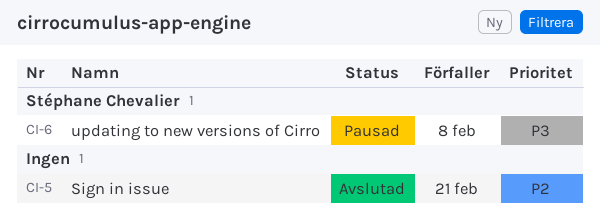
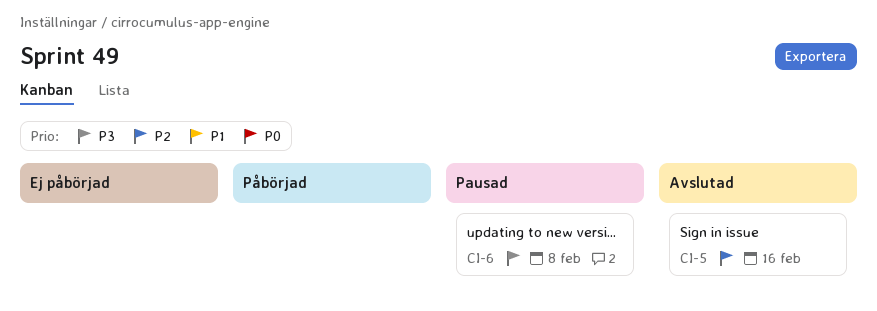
CI-5, due: Feb 21 -> Feb 16

